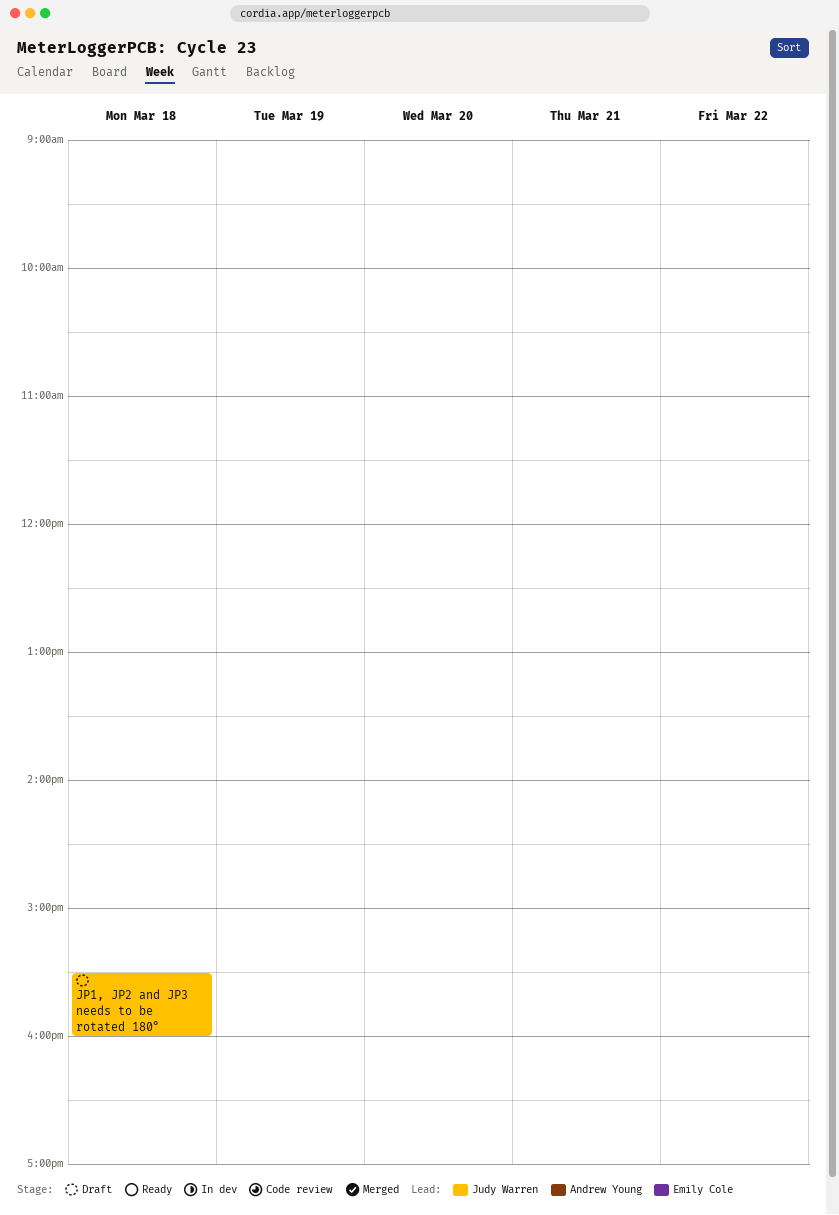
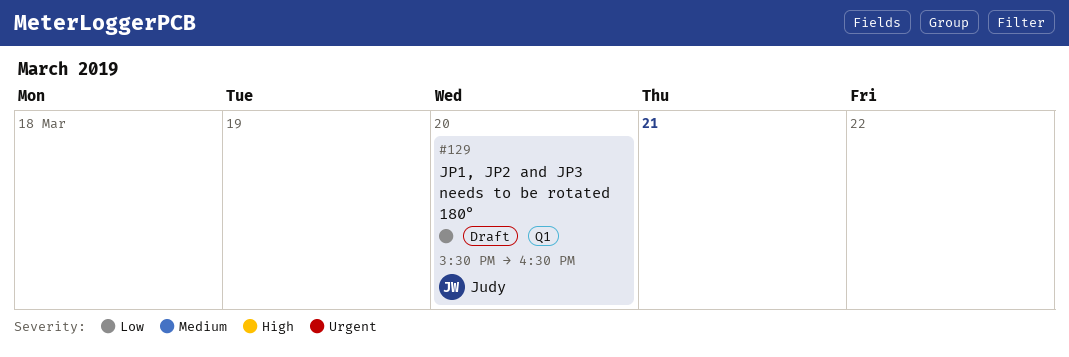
JP1, JP2 and JP3 needs to be rotated 180°, day: Mar 18 -> Mar 20
JP1, JP2 and JP3 needs to be rotated 180°, ends: 16:00 -> 16:30

